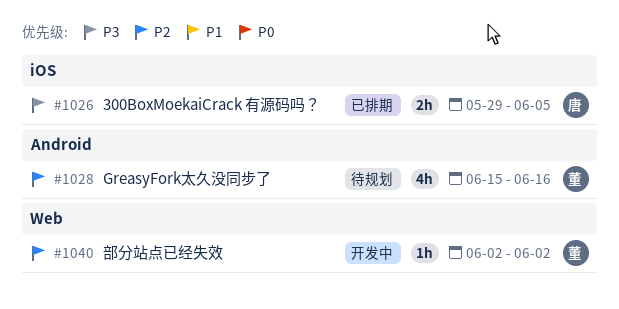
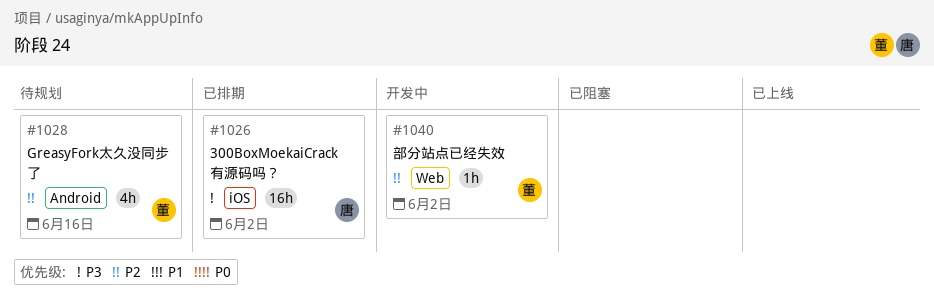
#1026, estimate: 2h -> 16h
#1026, due: Jun 5 -> Jun 2

